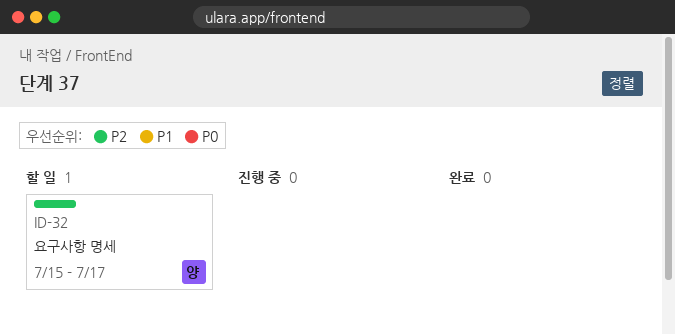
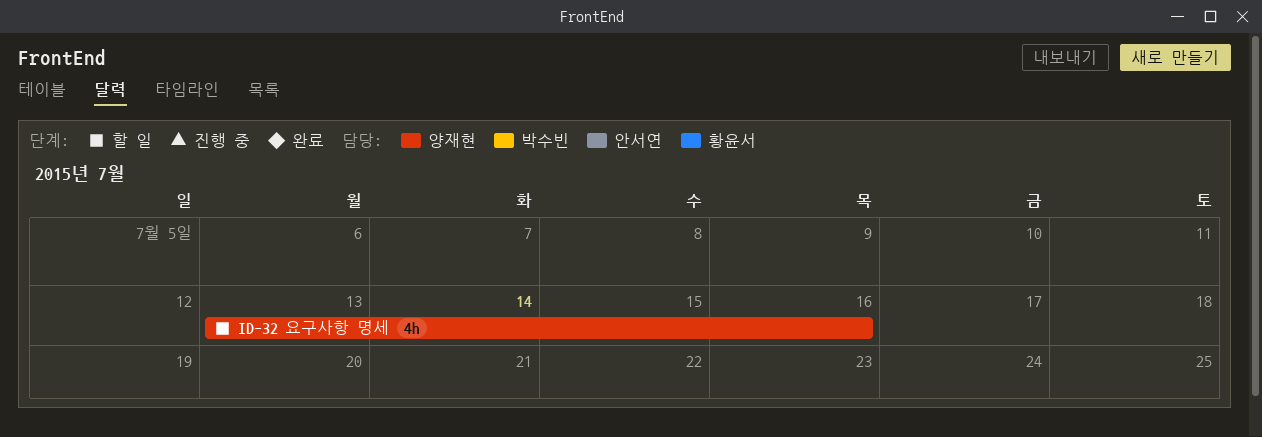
ID-32, start: Jul 15 -> Jul 13
ID-32, due: Jul 17 -> Jul 16

